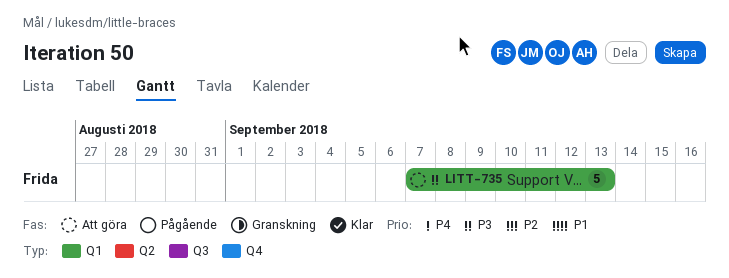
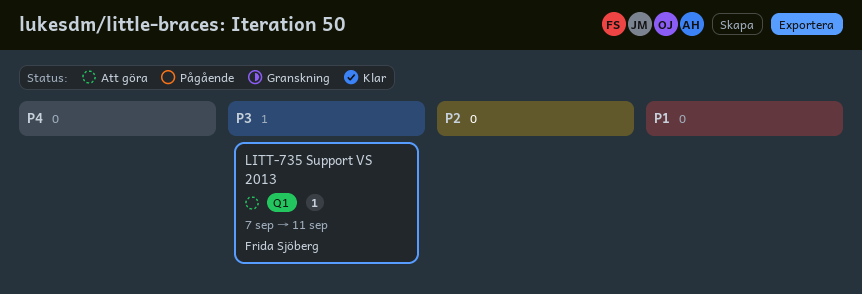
LITT-735, estimate: 5 -> 1
LITT-735, due: Sep 13 -> Sep 11

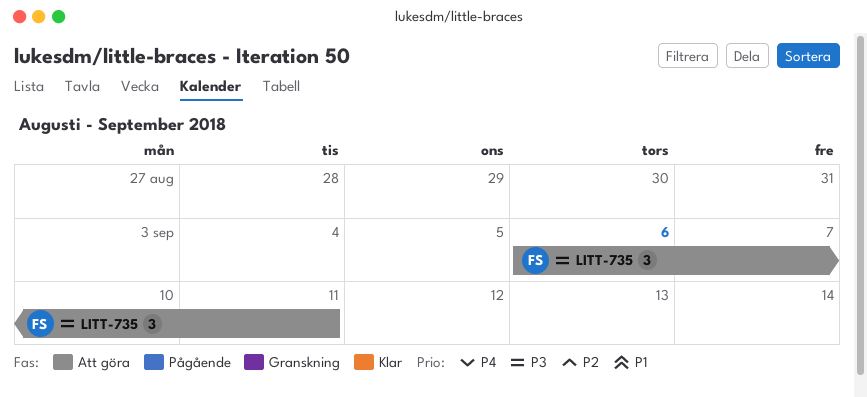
LITT-735, estimate: 1 -> 3
LITT-735, start: Sep 7 -> Sep 6

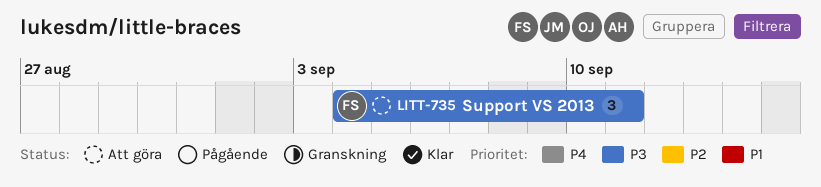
LITT-735, start: Sep 6 -> Sep 4

